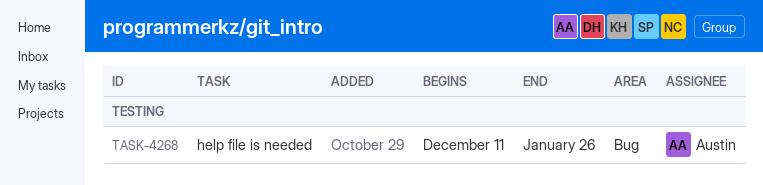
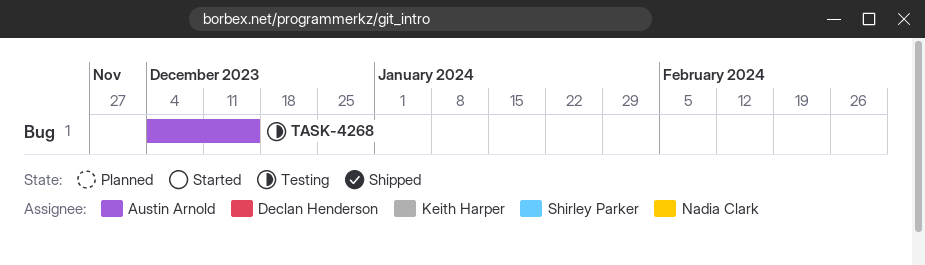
TASK-4268, start: Dec 11 -> Dec 4
TASK-4268, due: Jan 26 -> Dec 15

